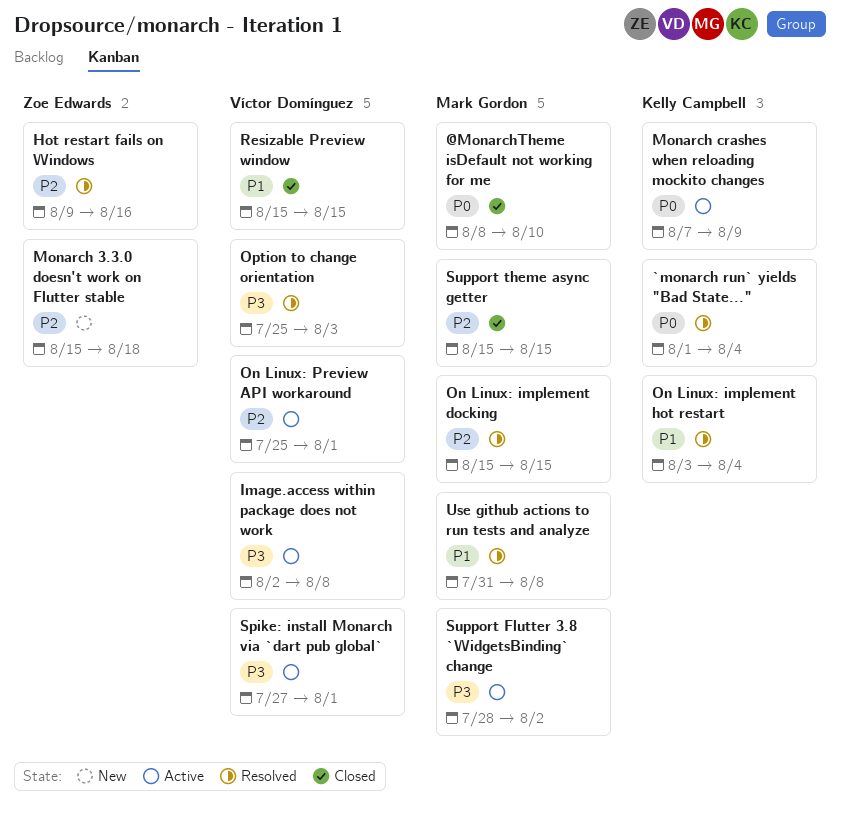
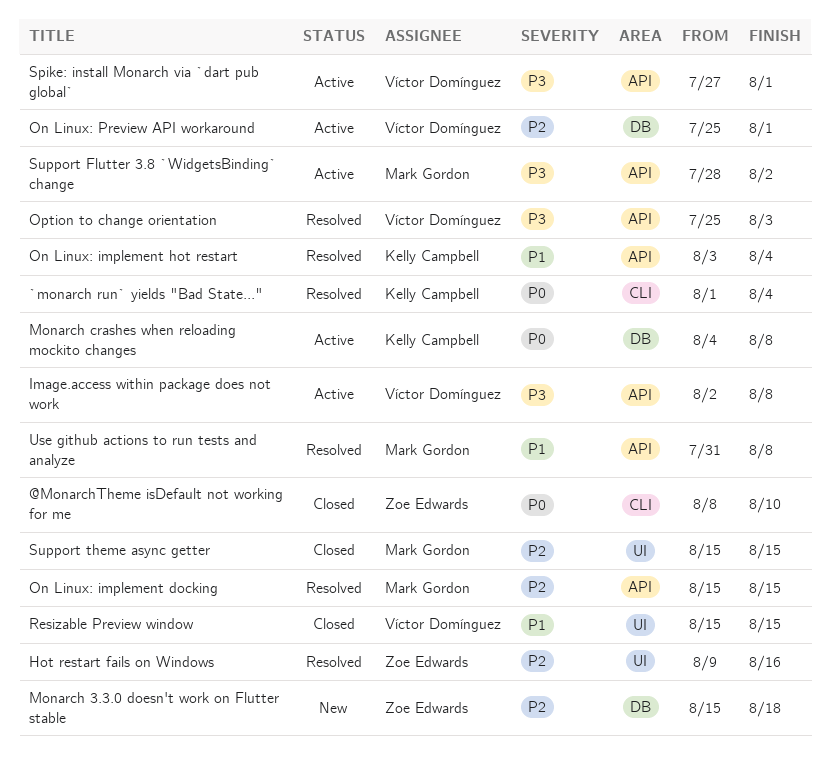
@MonarchTheme isDefault not working for me, owner: Mark Gordon -> Zoe Edwards
Monarch crashes when reloading mockito changes, start: Aug 7 -> Aug 4
Monarch crashes when reloading mockito changes, due: Aug 9 -> Aug 8

